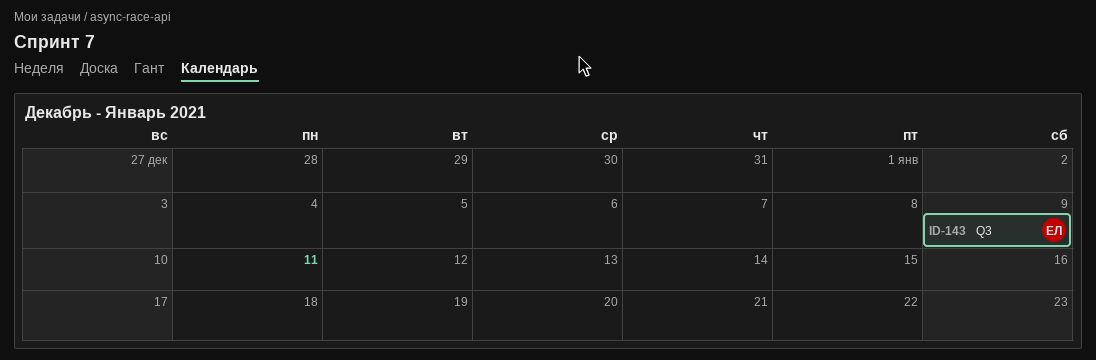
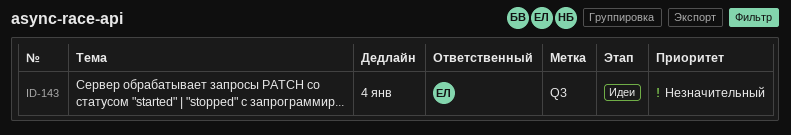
ID-143, due: Jan 9 -> Jan 4

